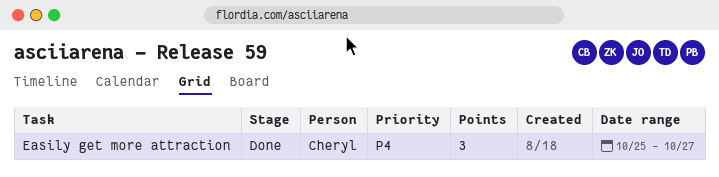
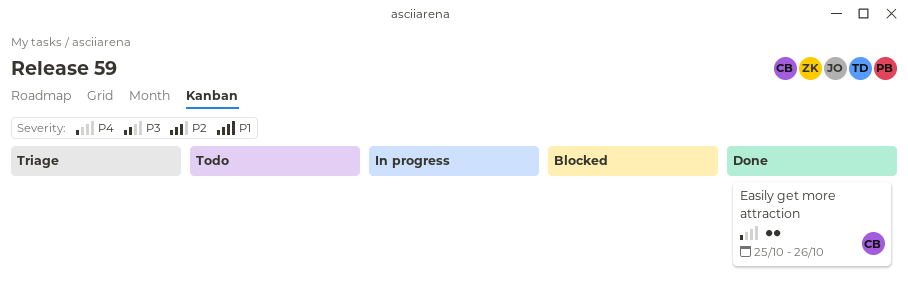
Easily get more attraction, estimate: 3 -> 2
Easily get more attraction, due: Oct 27 -> Oct 26

